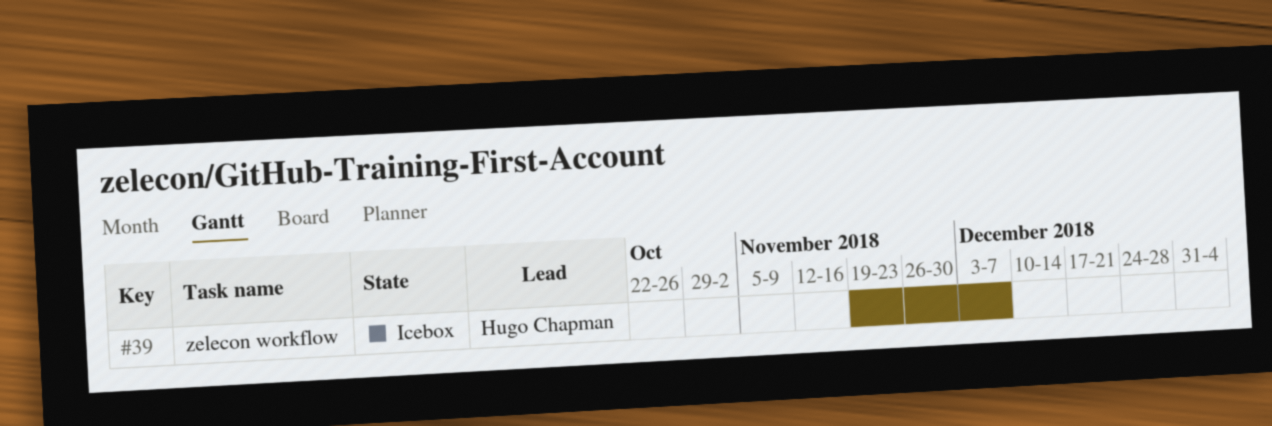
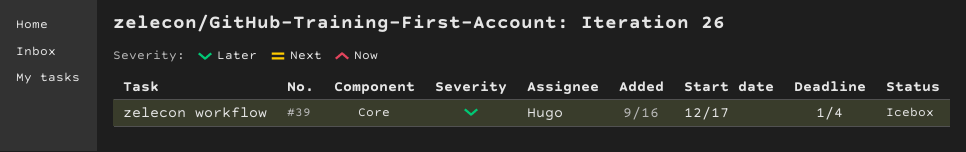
#39, start: Nov 19 -> Dec 17
#39, due: Dec 7 -> Jan 4

